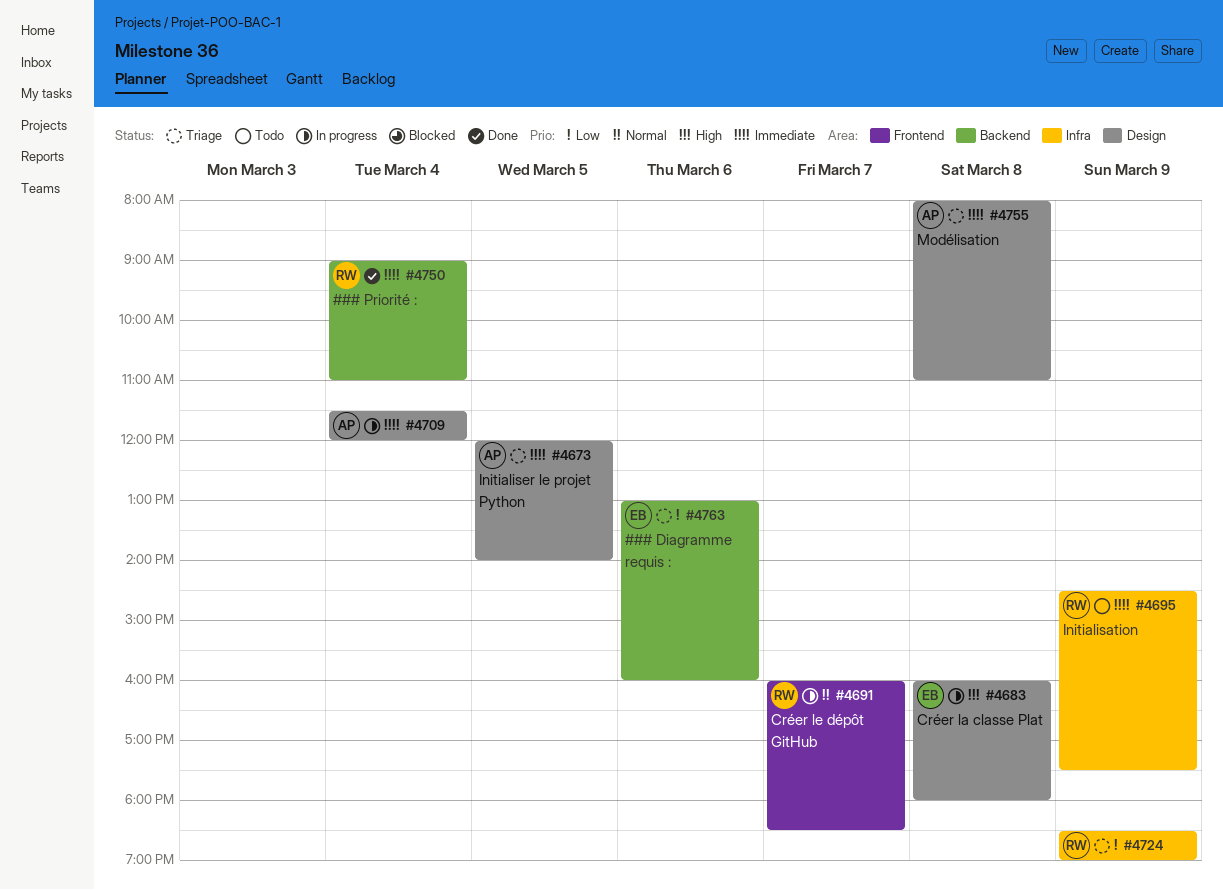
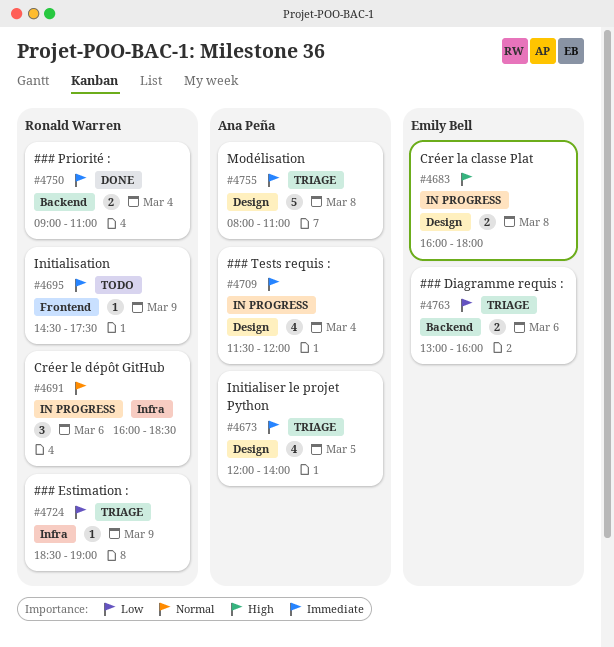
#4691, label: Frontend -> Infra
#4691, day: Mar 7 -> Mar 6
#4695, label: Infra -> Frontend

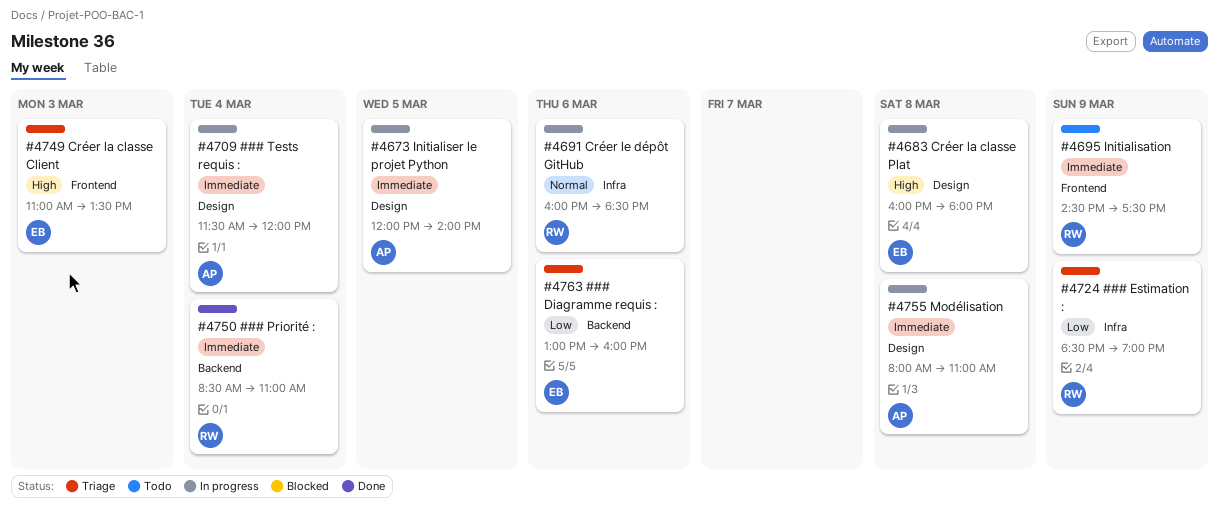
#4673, status: Triage -> In progress
#4749: none -> present
#4750, begins: 09:00 -> 08:30
#4755, status: Triage -> In progress

